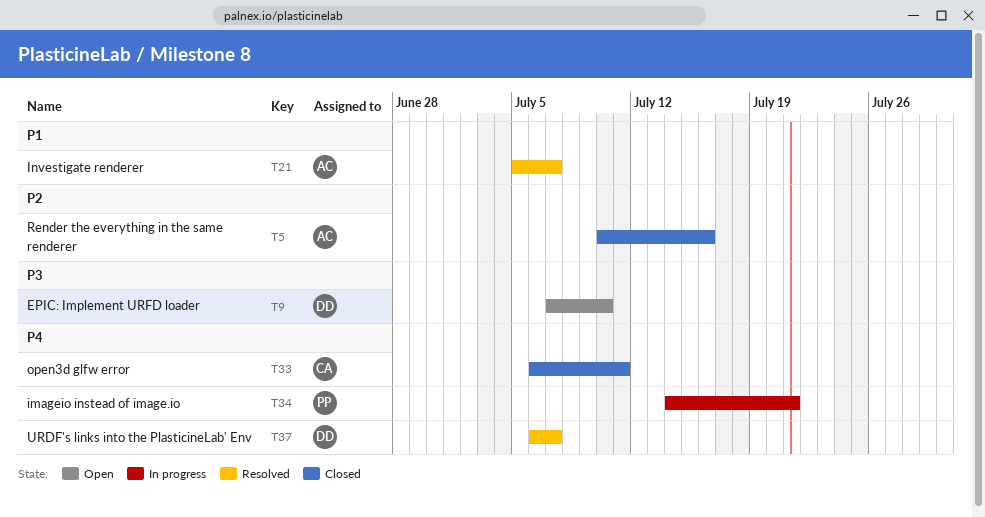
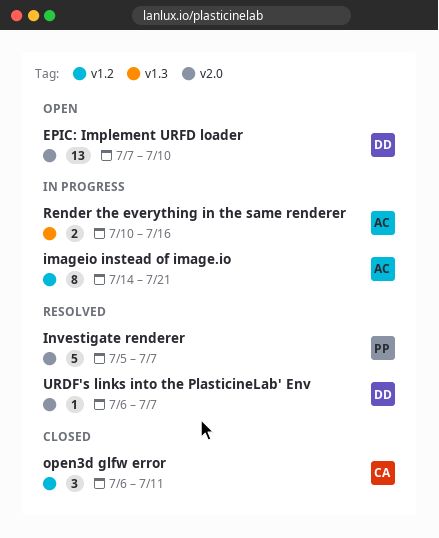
imageio instead of image.io, owner: PP -> AC
Investigate renderer, owner: AC -> PP
Render the everything in the same renderer, status: Closed -> In progress

